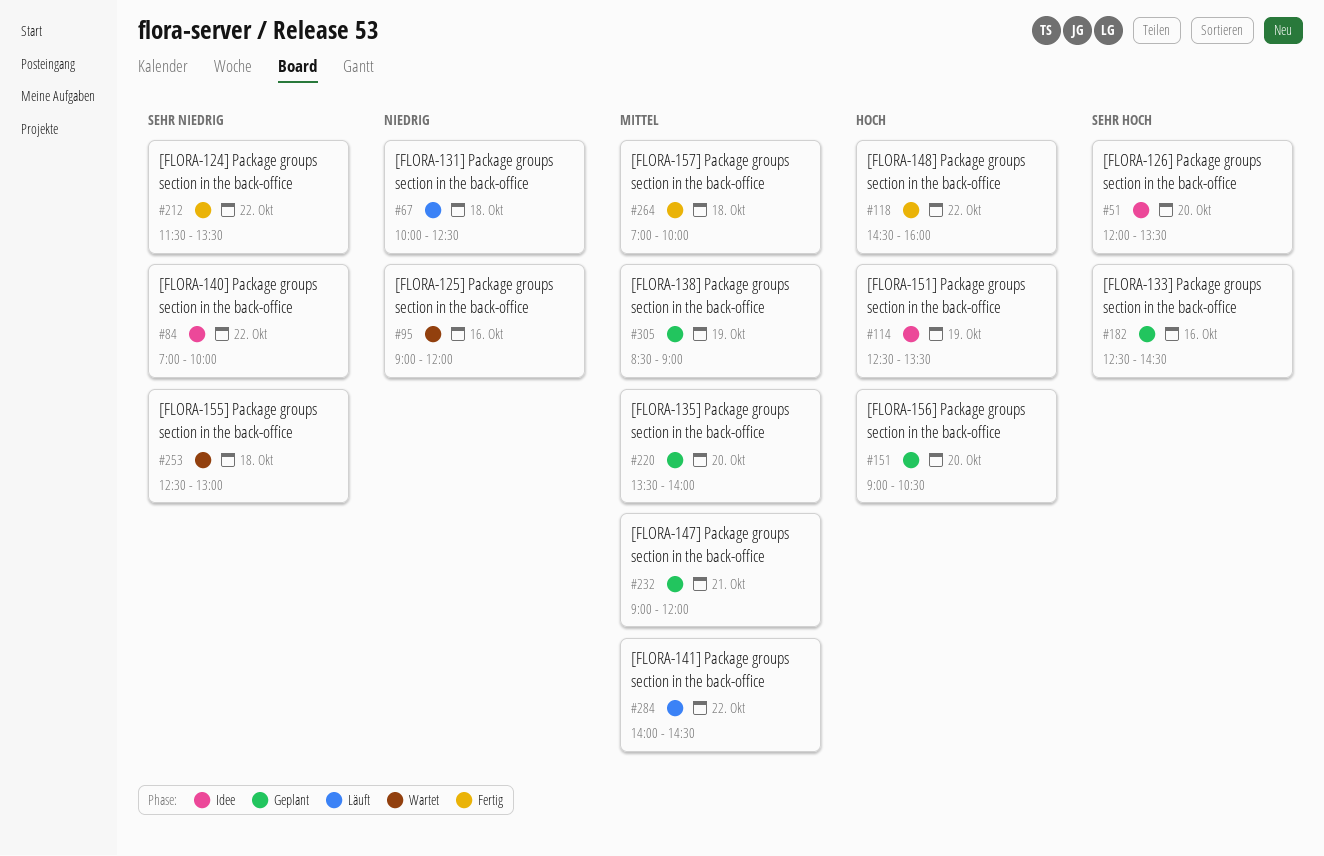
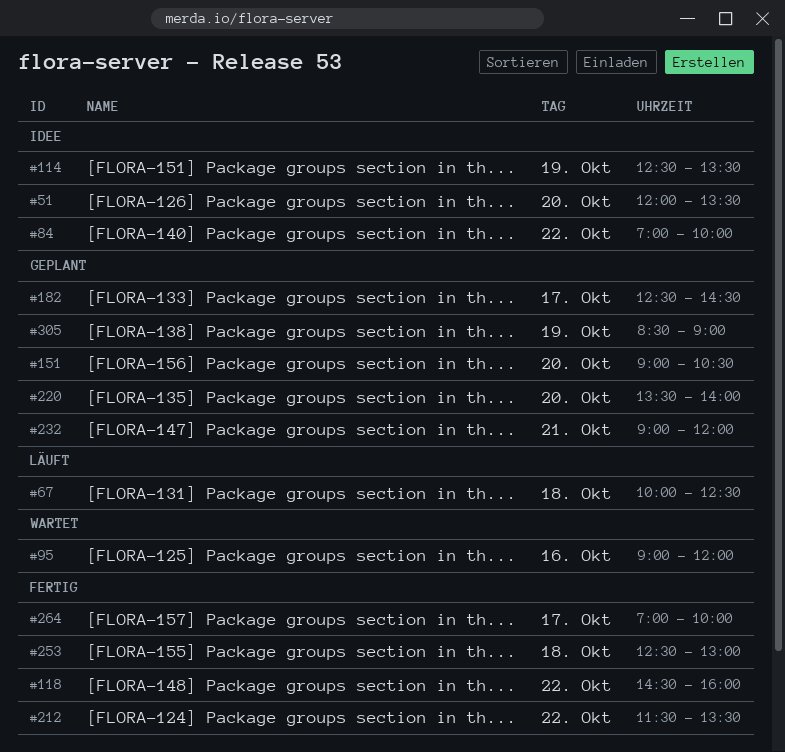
#182, day: Oct 16 -> Oct 17
#253, status: Wartet -> Fertig
#264, day: Oct 18 -> Oct 17
#284: present -> none

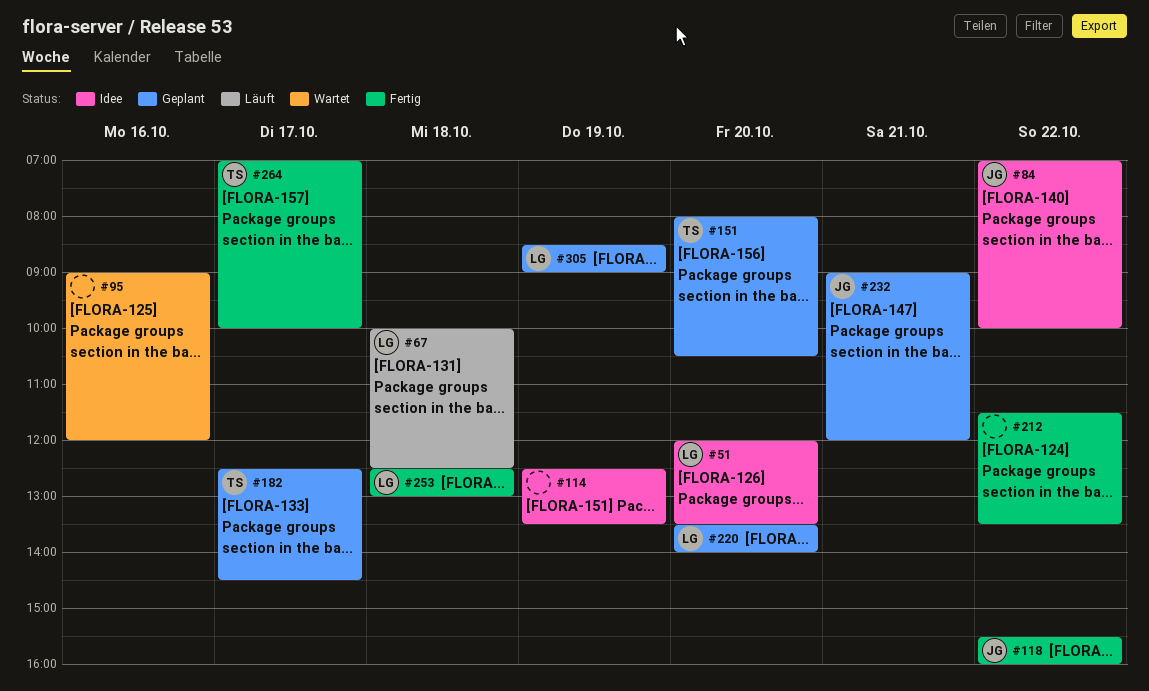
#118, begins: 14:30 -> 15:30
#151, begins: 09:00 -> 08:00

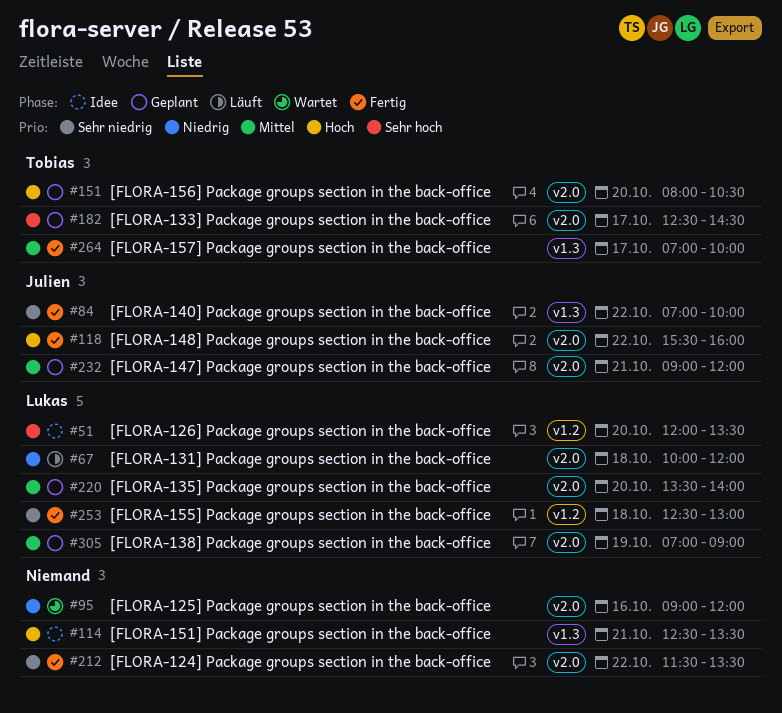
#67, ends: 12:30 -> 12:00
#84, status: Idee -> Fertig
#114, day: Oct 19 -> Oct 21
#305, begins: 08:30 -> 07:00

